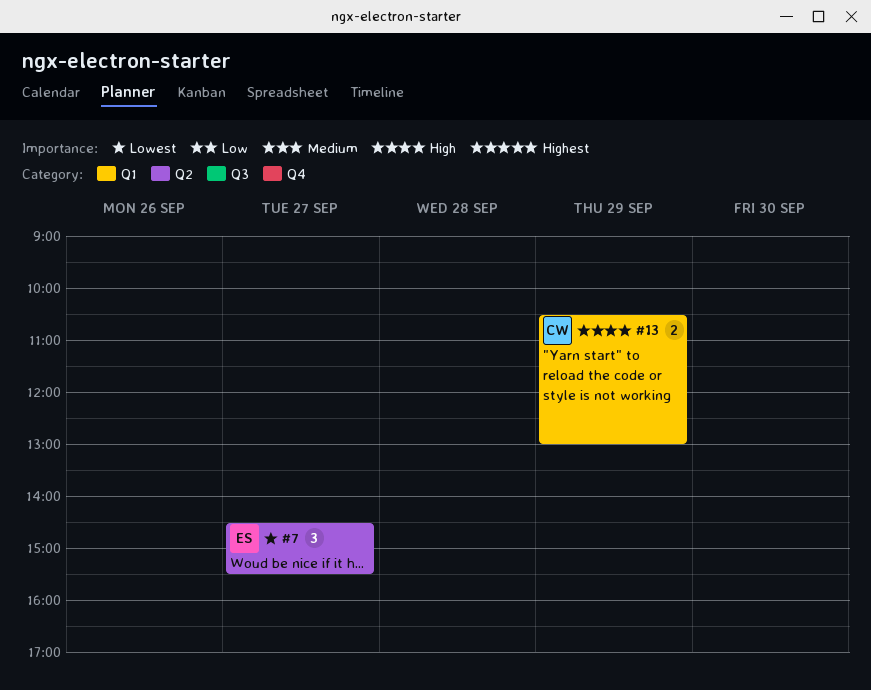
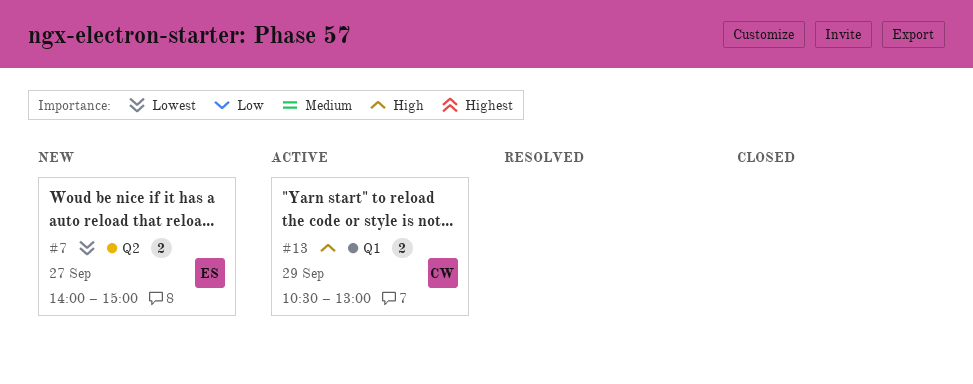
#7, estimate: 3 -> 2
#7, begins: 14:30 -> 14:00
#7, ends: 15:30 -> 15:00

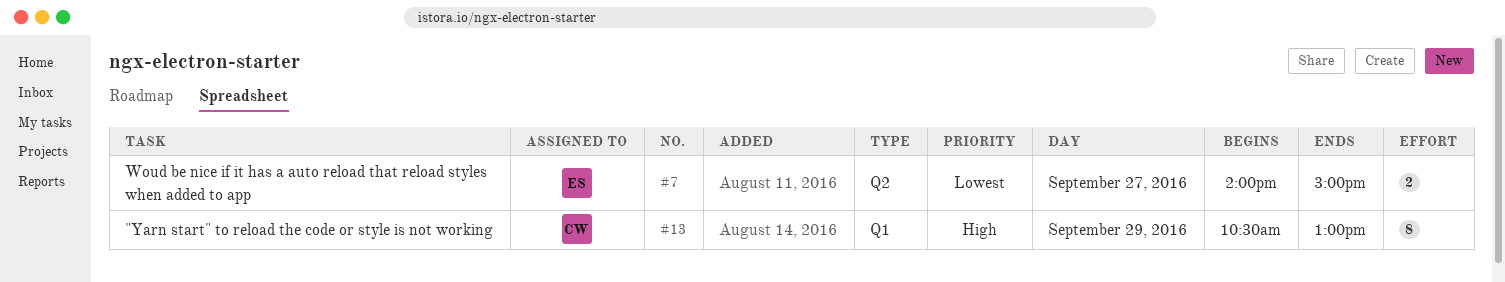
#13, estimate: 2 -> 8

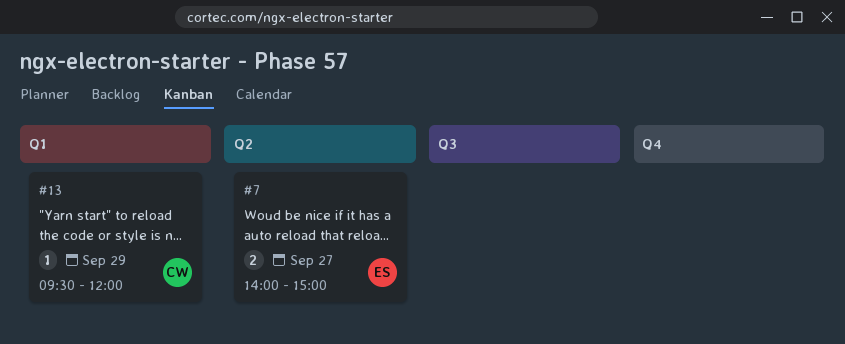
#13, estimate: 8 -> 1
#13, begins: 10:30 -> 09:30
#13, ends: 13:00 -> 12:00

